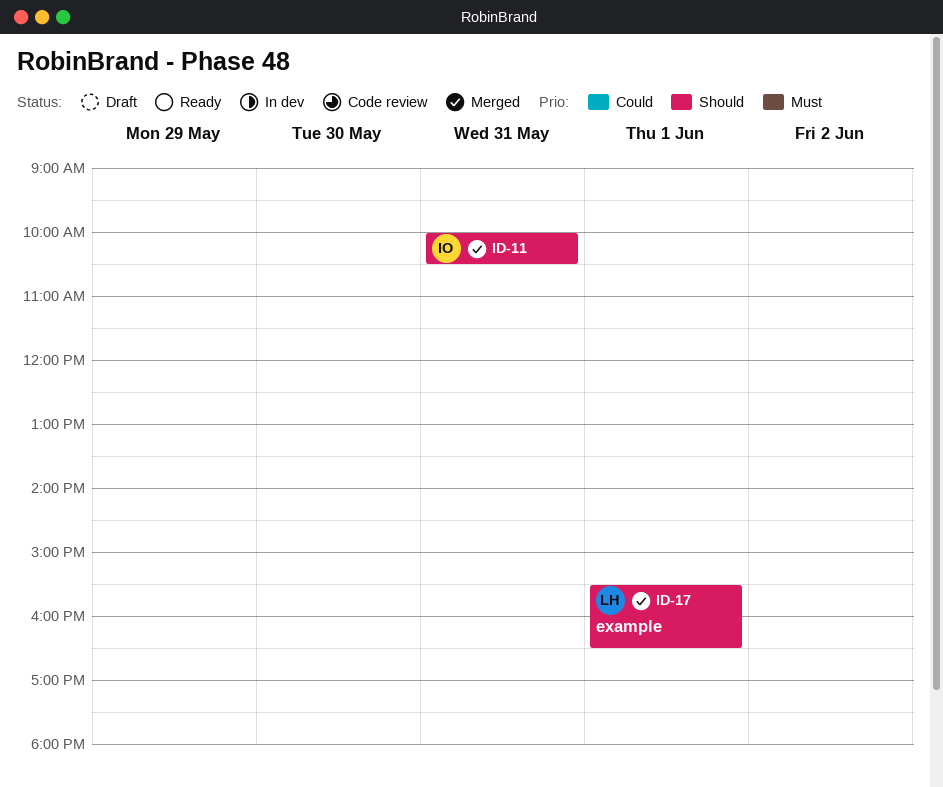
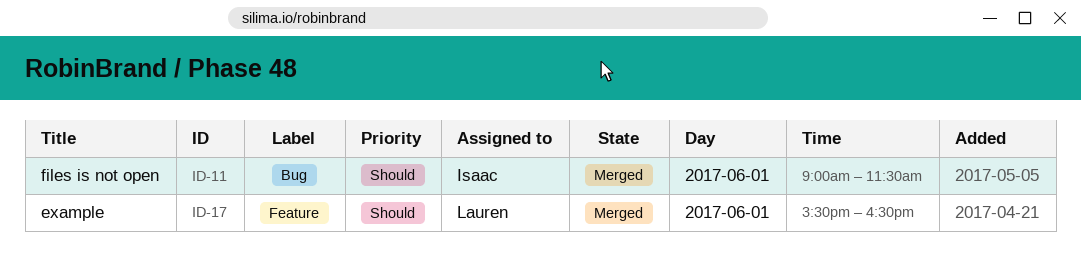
ID-11, day: May 31 -> Jun 1
ID-11, begins: 10:00 -> 09:00
ID-11, ends: 10:30 -> 11:30

